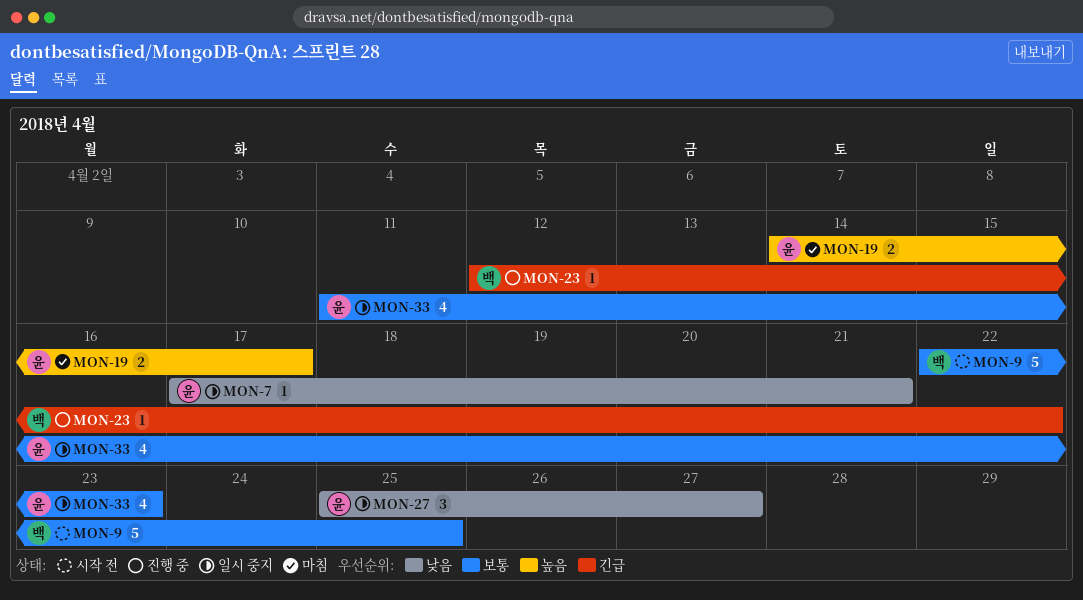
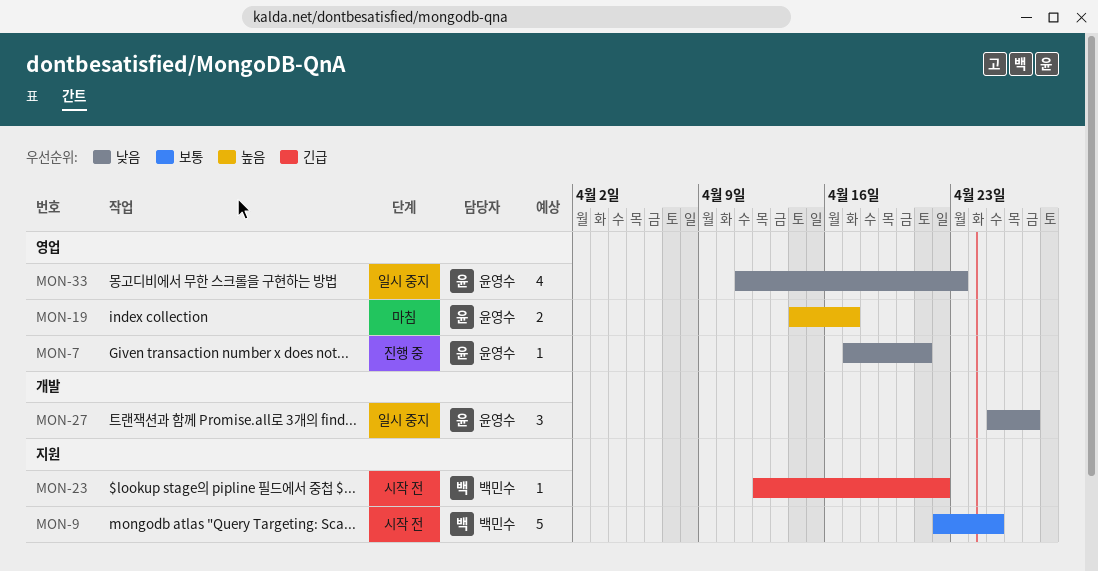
MON-7, status: 일시 중지 -> 진행 중
MON-23, status: 진행 중 -> 시작 전
MON-33, priority: 보통 -> 낮음

